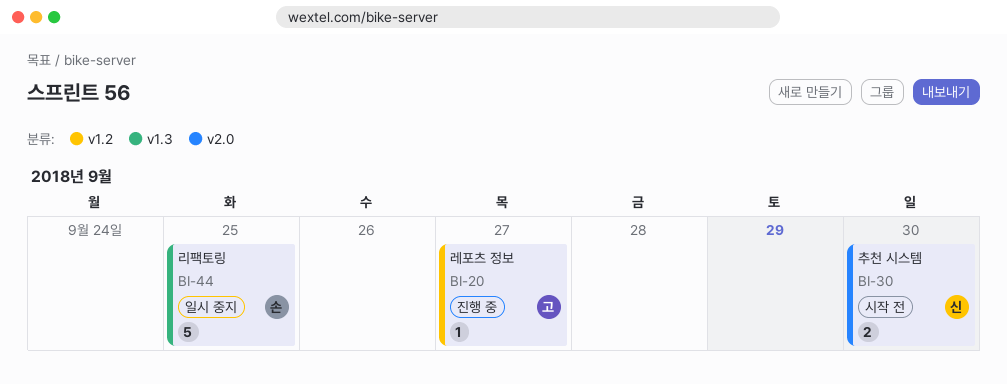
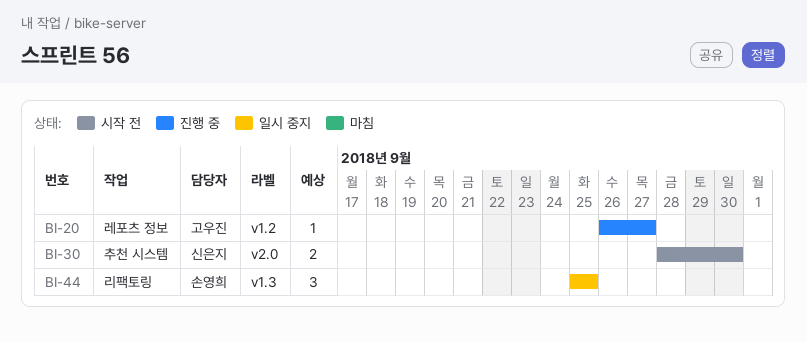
BI-44, estimate: 5 -> 3

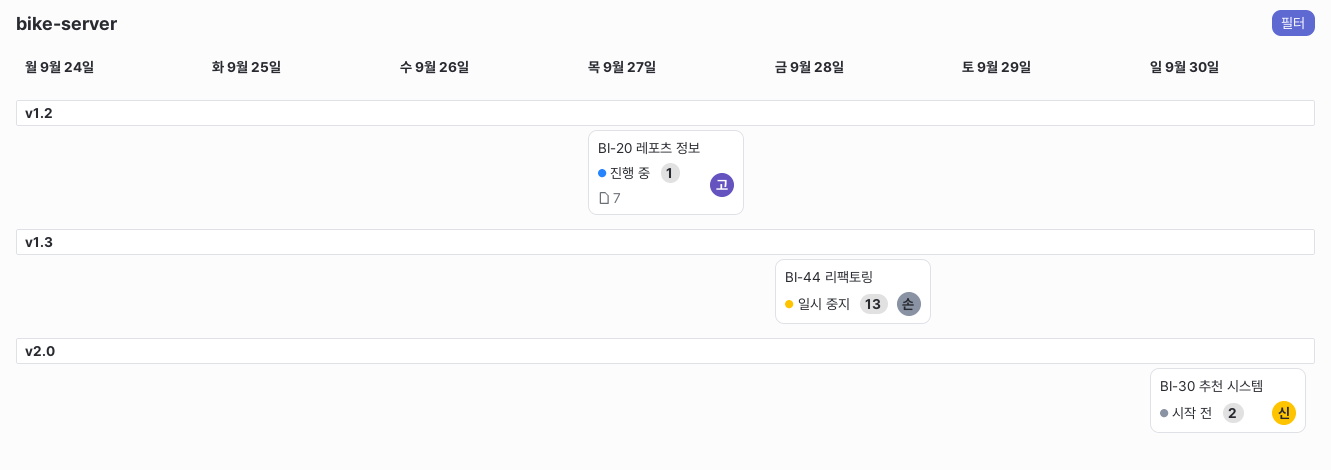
BI-44, estimate: 3 -> 13
BI-44, due: Sep 25 -> Sep 28

